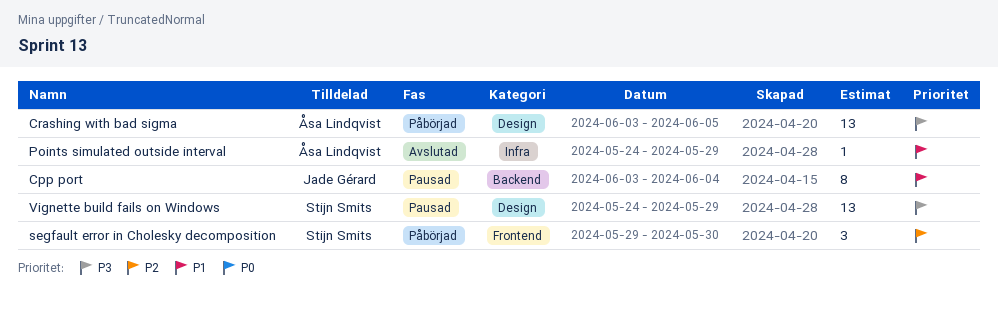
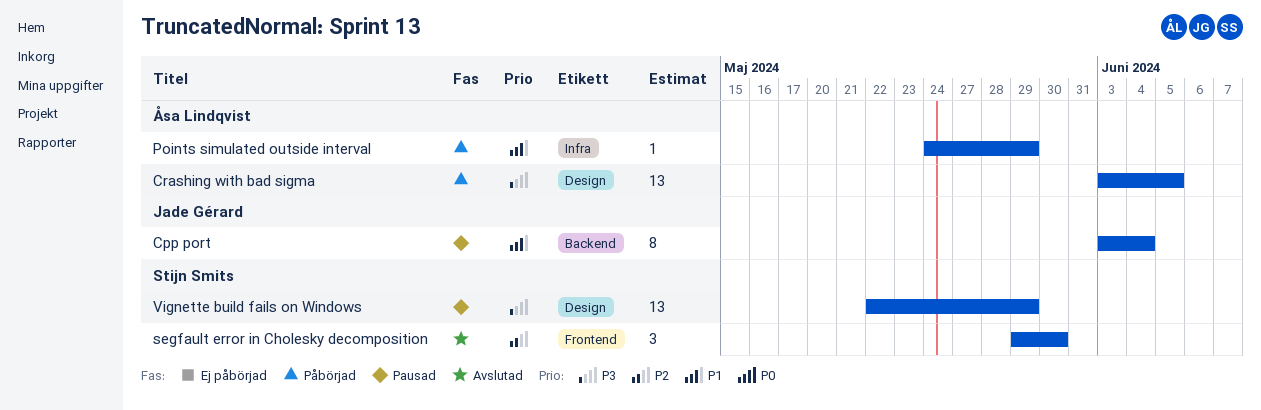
Points simulated outside interval, status: Avslutad -> Påbörjad
segfault error in Cholesky decomposition, status: Påbörjad -> Avslutad
Vignette build fails on Windows, start: May 24 -> May 22

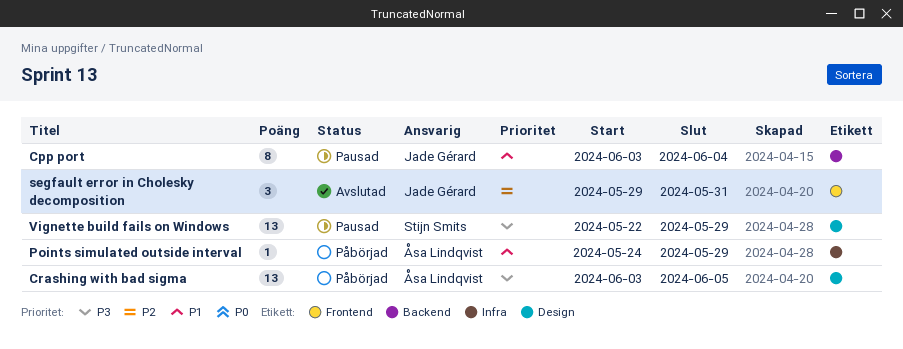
segfault error in Cholesky decomposition, owner: Stijn Smits -> Jade Gérard
segfault error in Cholesky decomposition, due: May 30 -> May 31

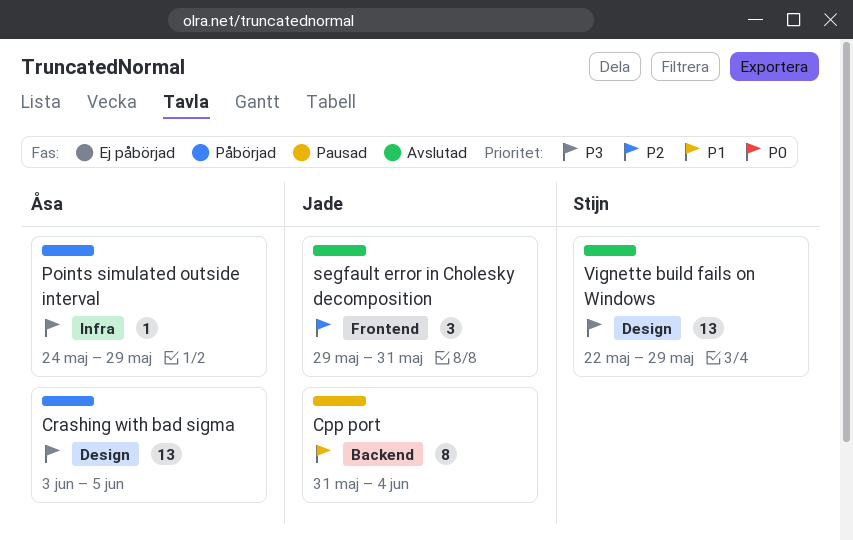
Cpp port, start: Jun 3 -> May 31
Points simulated outside interval, priority: P1 -> P3
Vignette build fails on Windows, status: Pausad -> Avslutad

